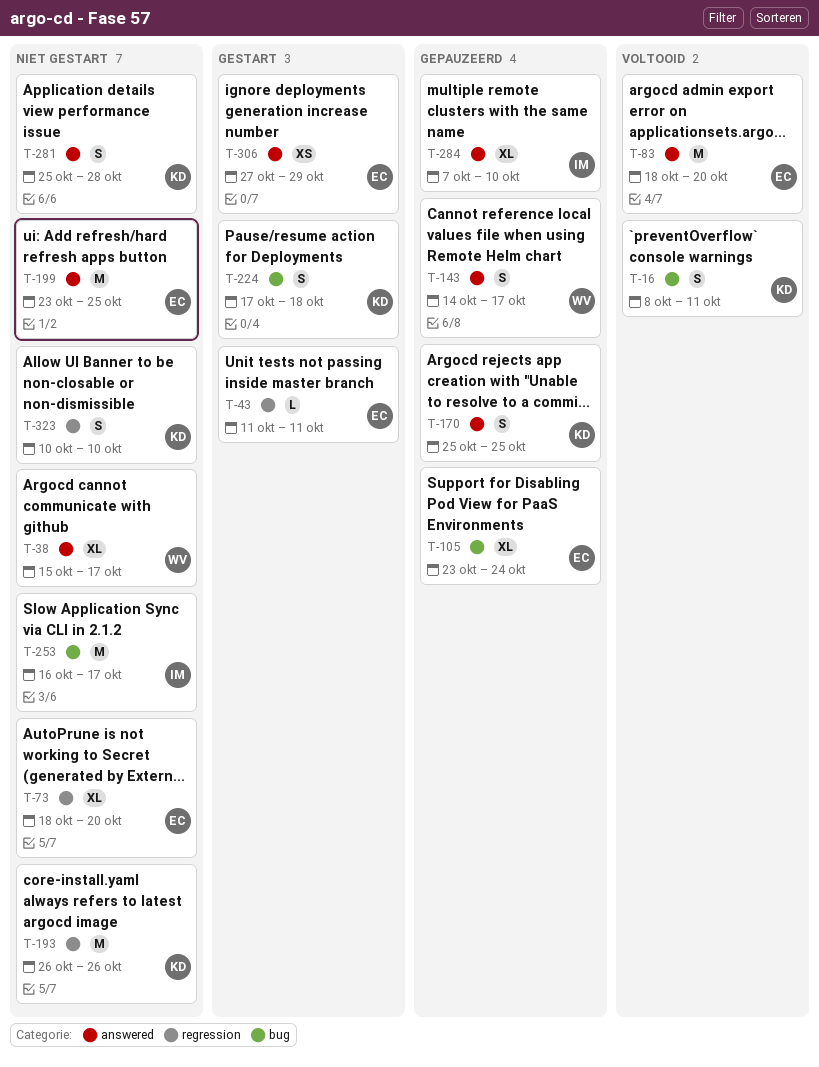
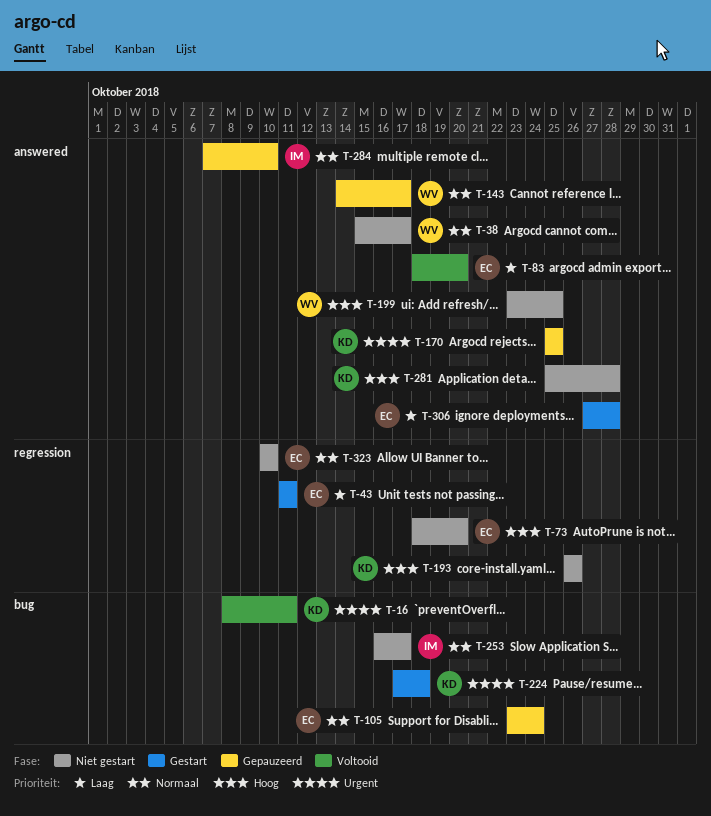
T-199, owner: EC -> WV
T-306, due: Oct 29 -> Oct 28
T-323, owner: KD -> EC

